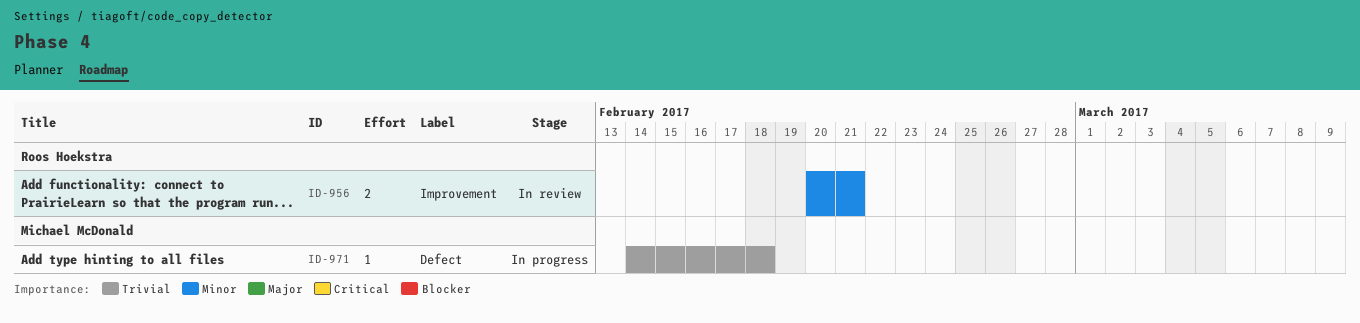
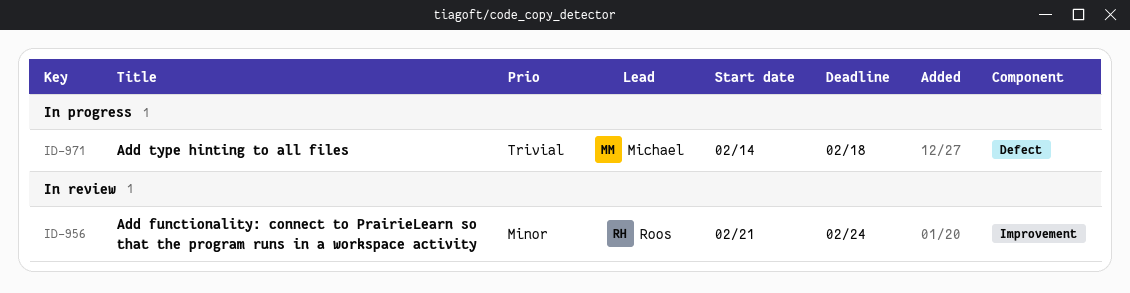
ID-956, start: Feb 20 -> Feb 21
ID-956, due: Feb 21 -> Feb 24

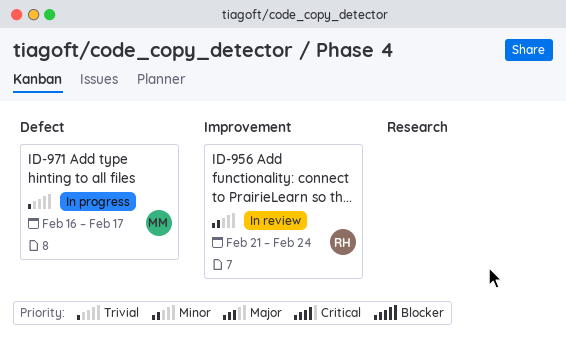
ID-971, start: Feb 14 -> Feb 16
ID-971, due: Feb 18 -> Feb 17

